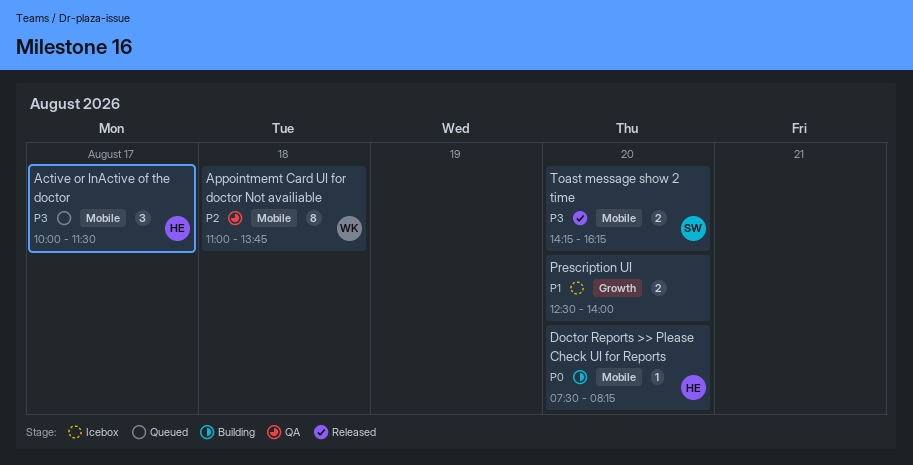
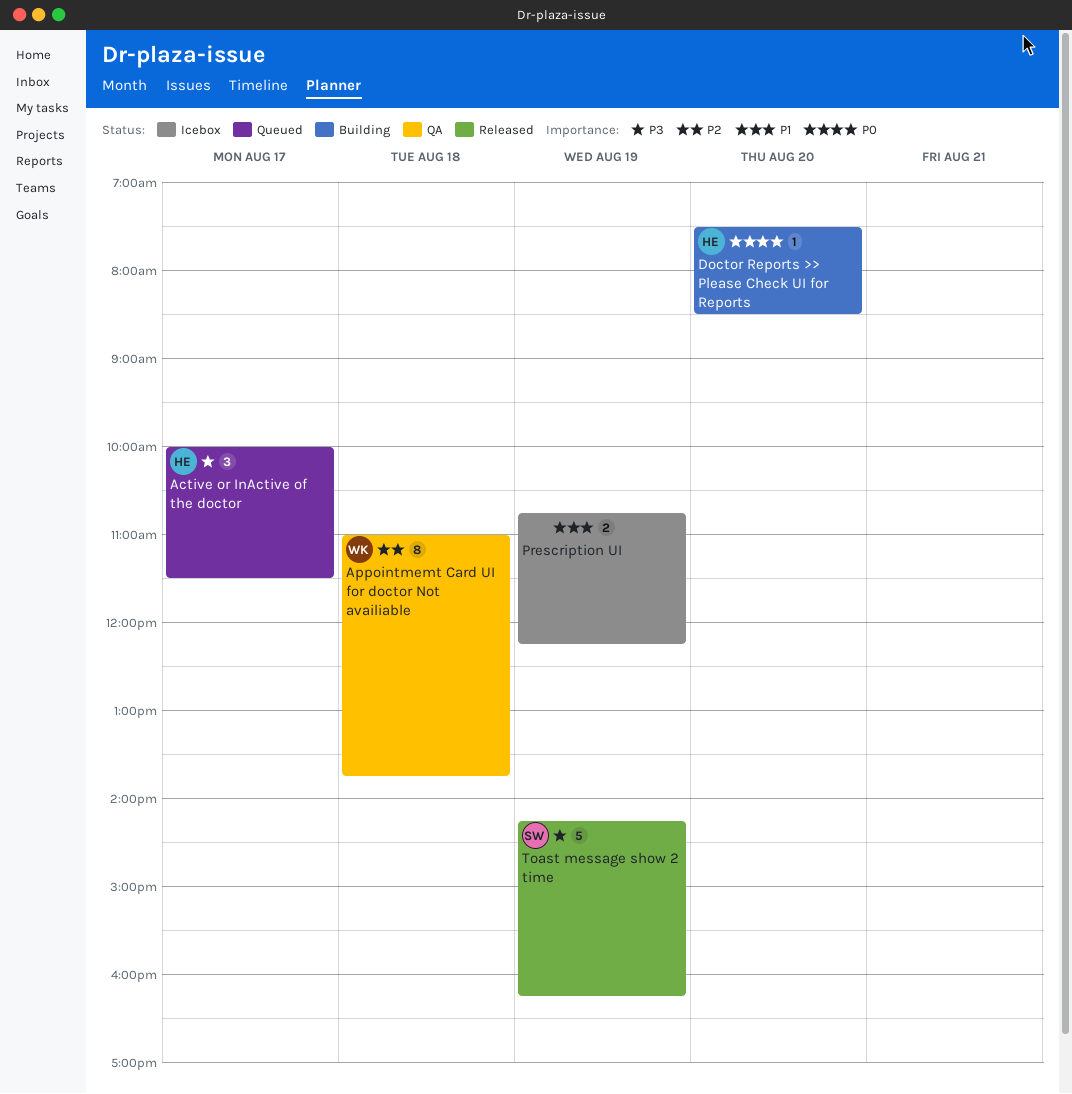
Doctor Reports >> Please Check UI for Reports, ends: 08:15 -> 08:30
Prescription UI, day: Aug 20 -> Aug 19
Prescription UI, begins: 12:30 -> 10:45
Prescription UI, ends: 14:00 -> 12:15
Toast message show 2 time, estimate: 2 -> 5
Toast message show 2 time, day: Aug 20 -> Aug 19

